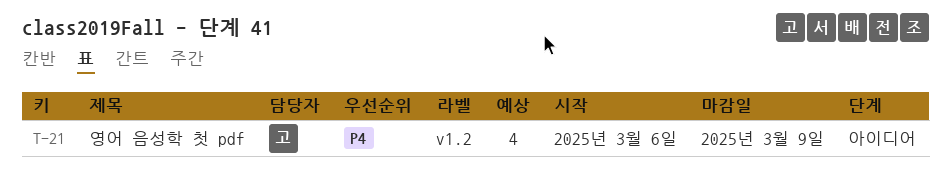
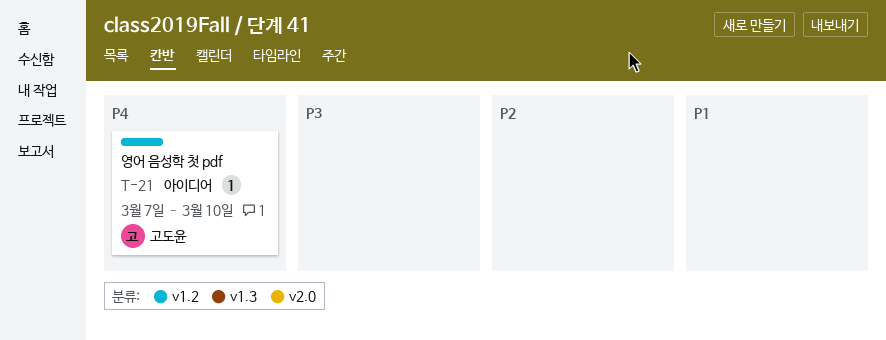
T-21, estimate: 4 -> 1
T-21, start: Mar 6 -> Mar 7
T-21, due: Mar 9 -> Mar 10

